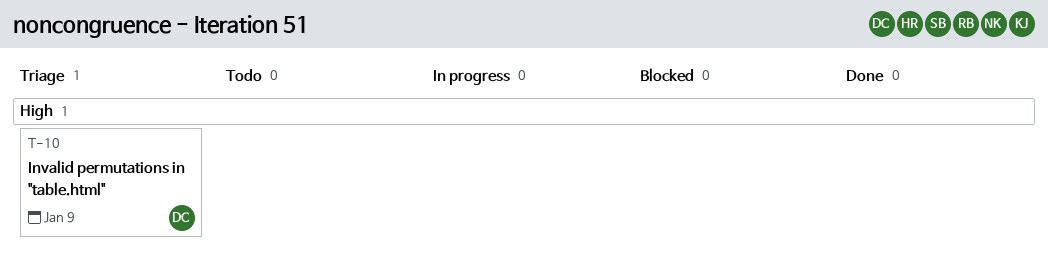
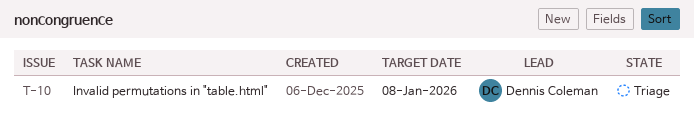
T-10, due: Jan 9 -> Jan 8

